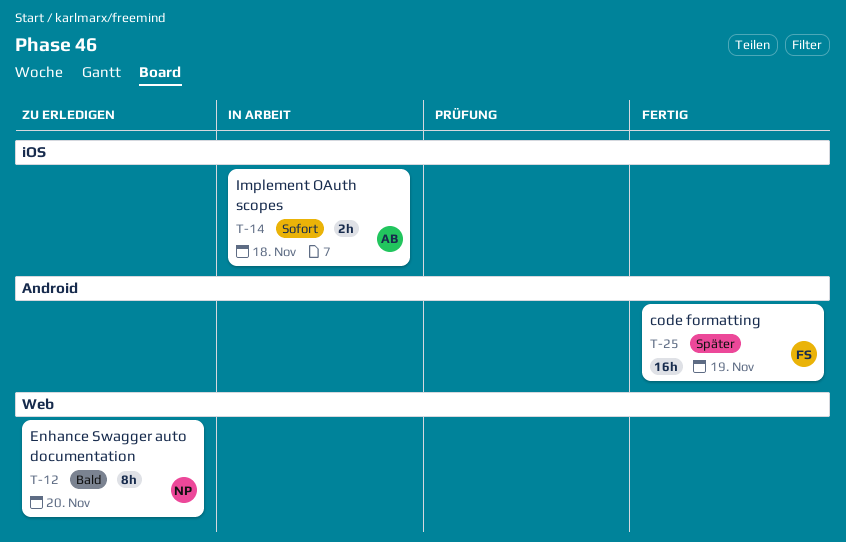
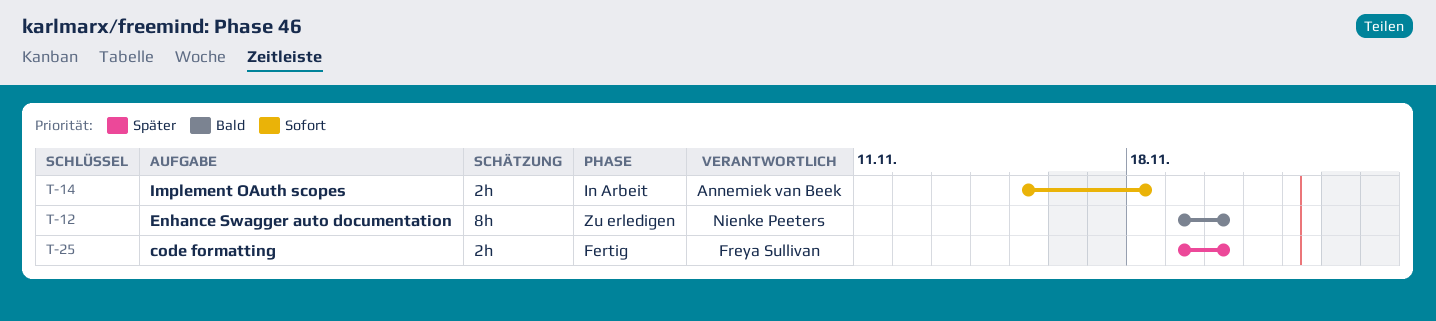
T-25, estimate: 16h -> 2h
T-25, due: Nov 19 -> Nov 20

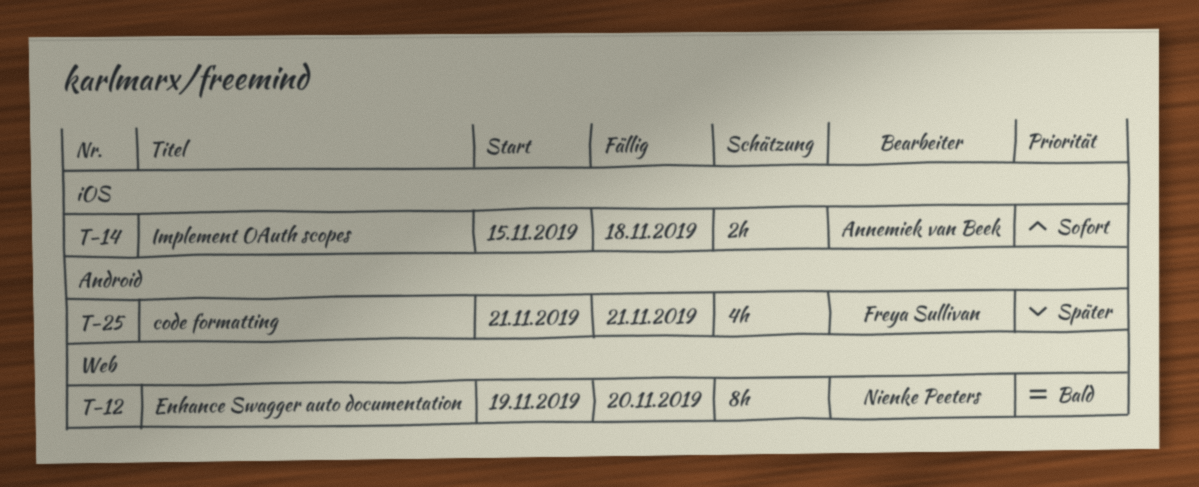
T-25, estimate: 2h -> 4h
T-25, start: Nov 19 -> Nov 21
T-25, due: Nov 20 -> Nov 21

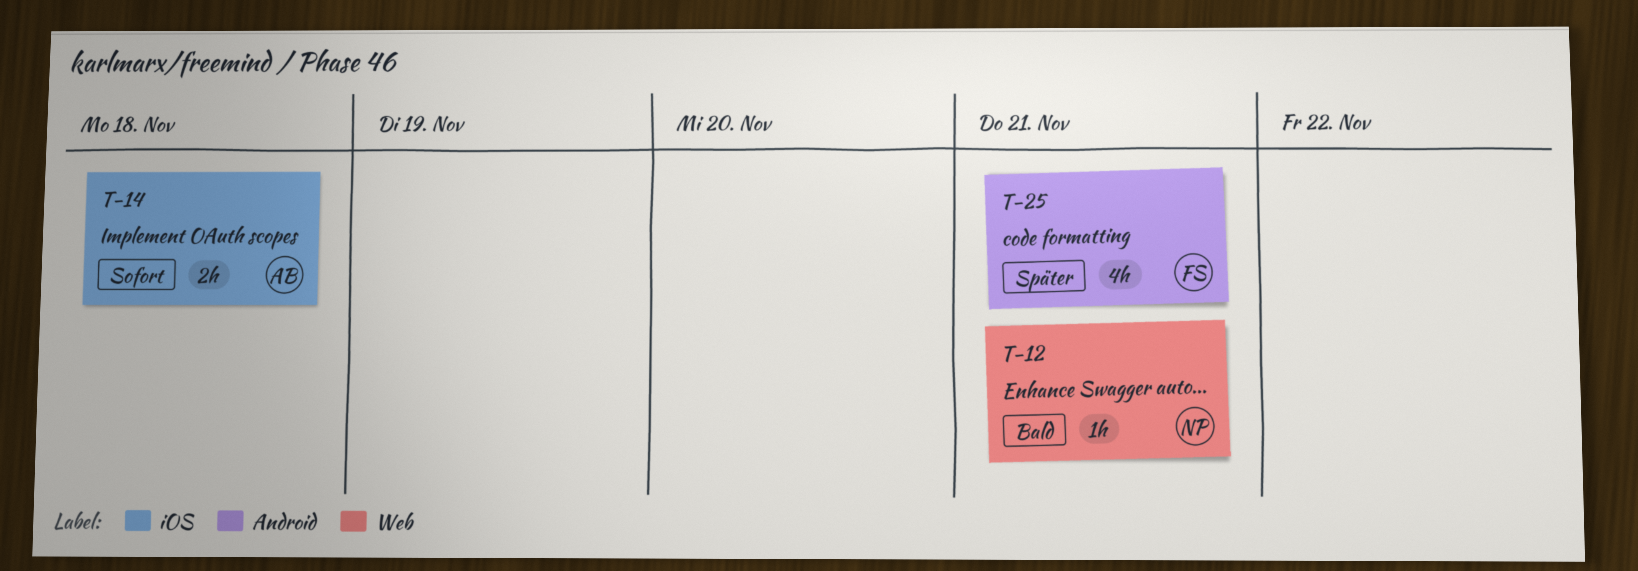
T-12, estimate: 8h -> 1h
T-12, due: Nov 20 -> Nov 21

